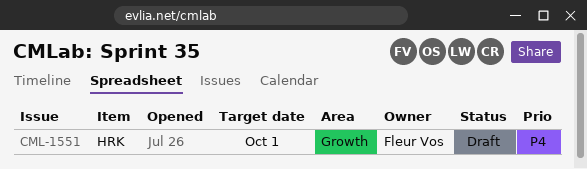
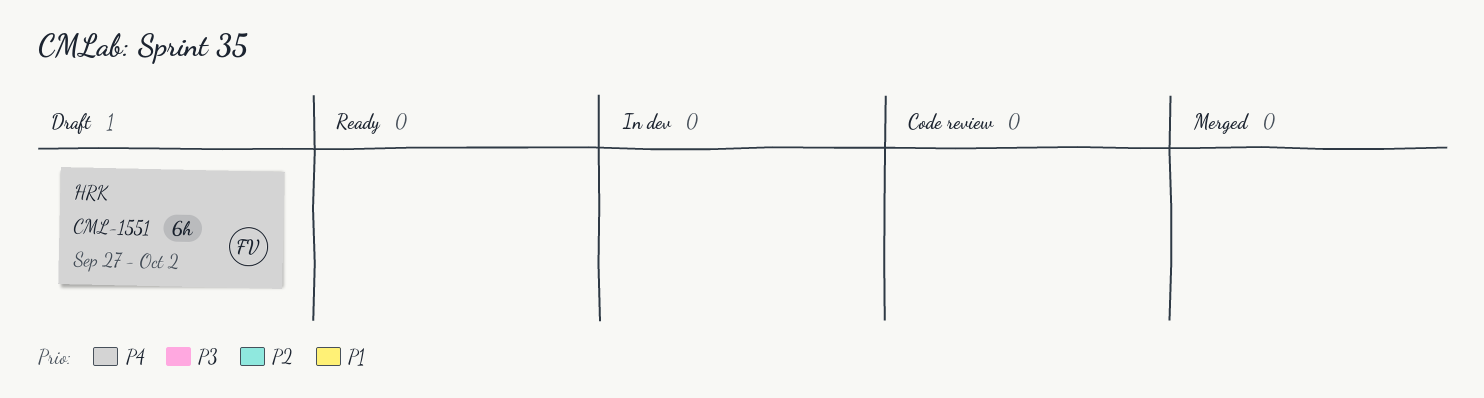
CML-1551, due: Oct 1 -> Oct 2

